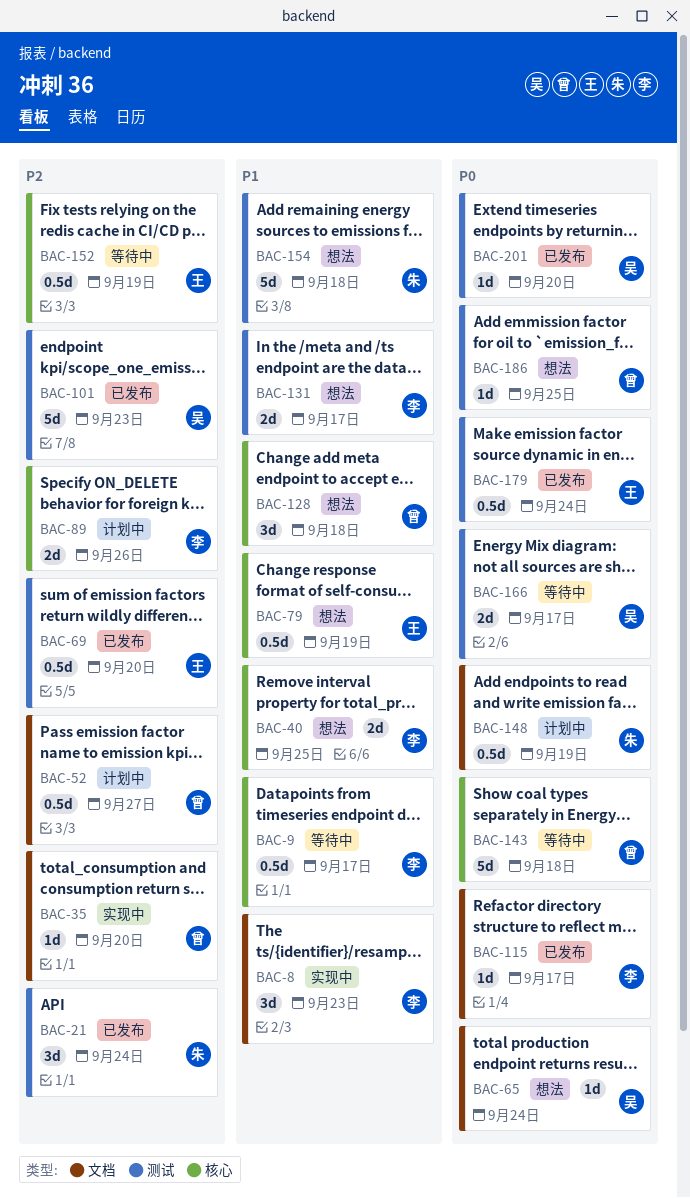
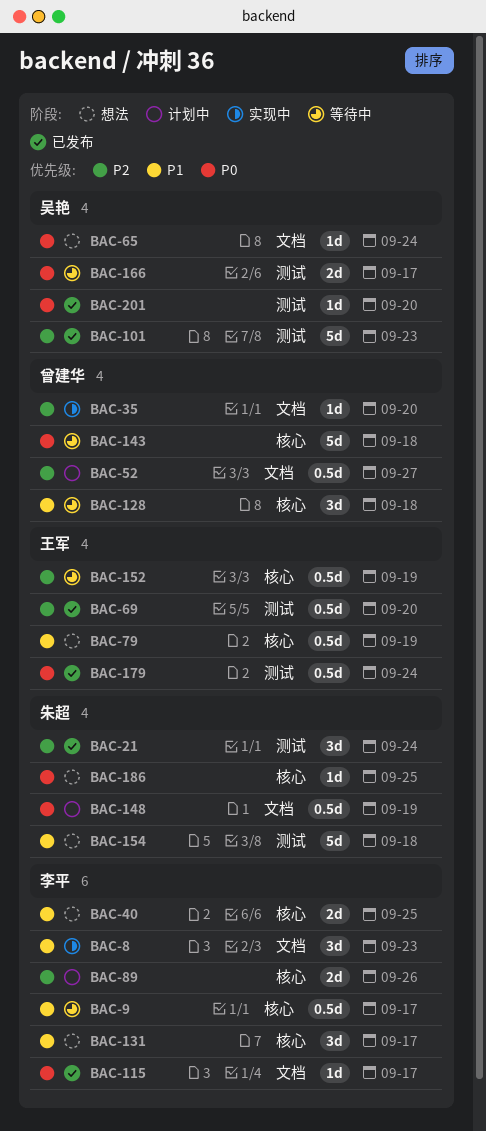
BAC-128, status: 想法 -> 等待中
BAC-131, label: 测试 -> 核心
BAC-131, estimate: 2d -> 3d
BAC-186, owner: 曾建华 -> 朱超
BAC-186, label: 测试 -> 核心

